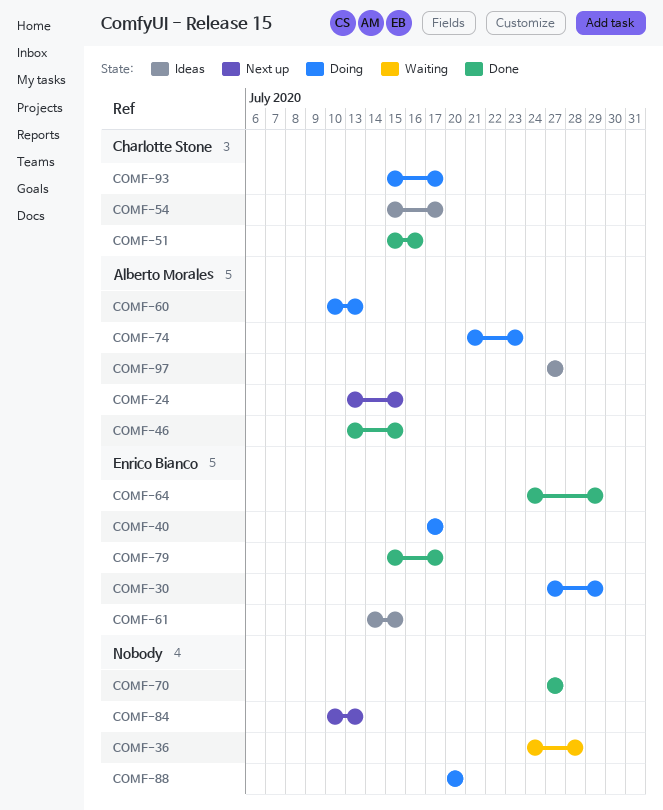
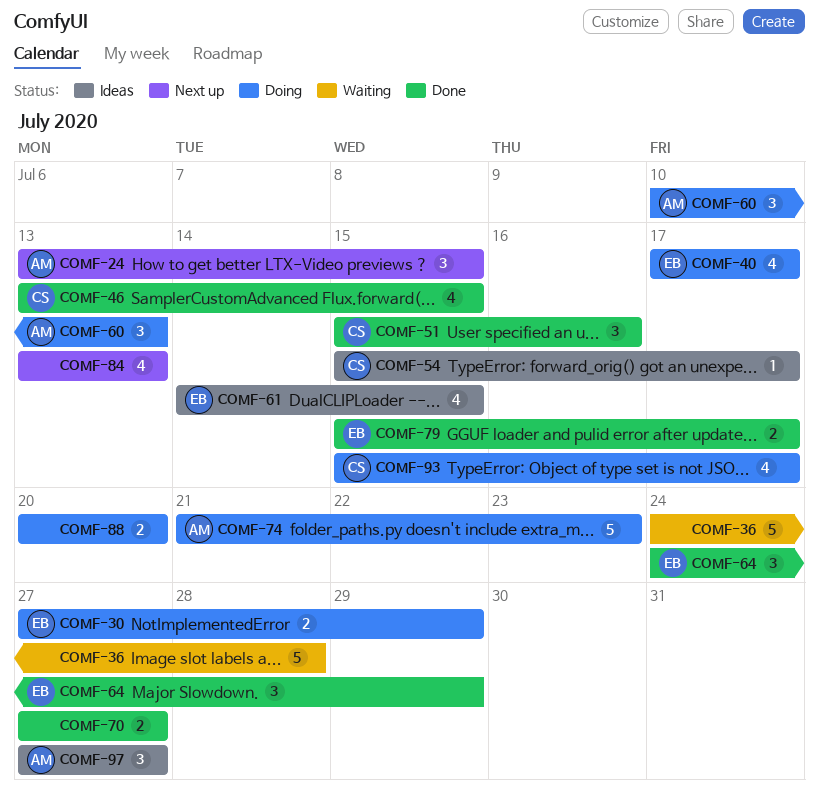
COMF-46, owner: Alberto Morales -> Charlotte Stone
COMF-84, start: Jul 10 -> Jul 13

